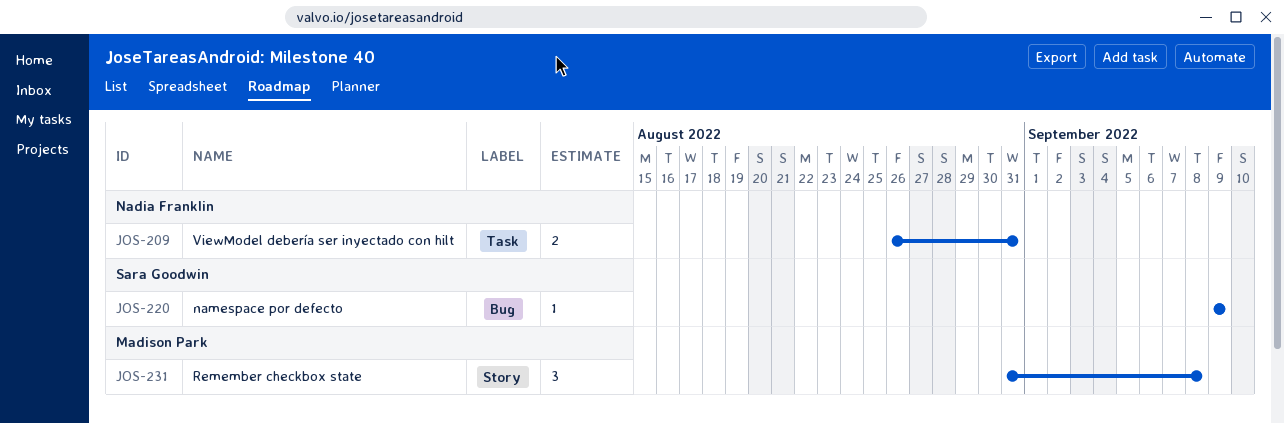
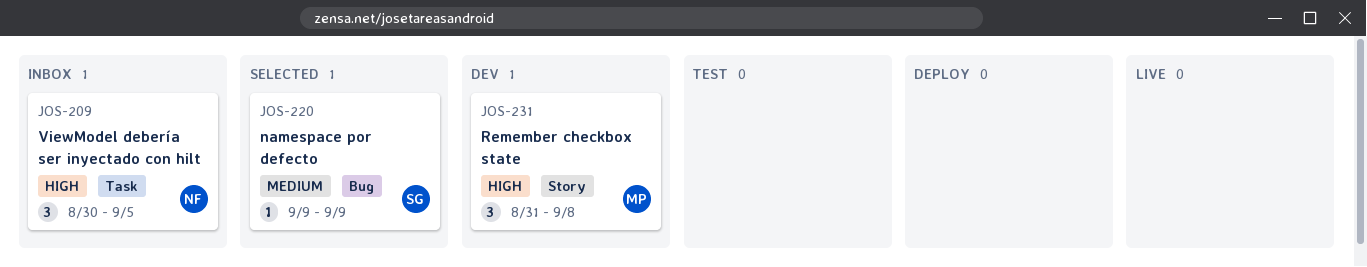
JOS-209, estimate: 2 -> 3
JOS-209, start: Aug 26 -> Aug 30
JOS-209, due: Aug 31 -> Sep 5

